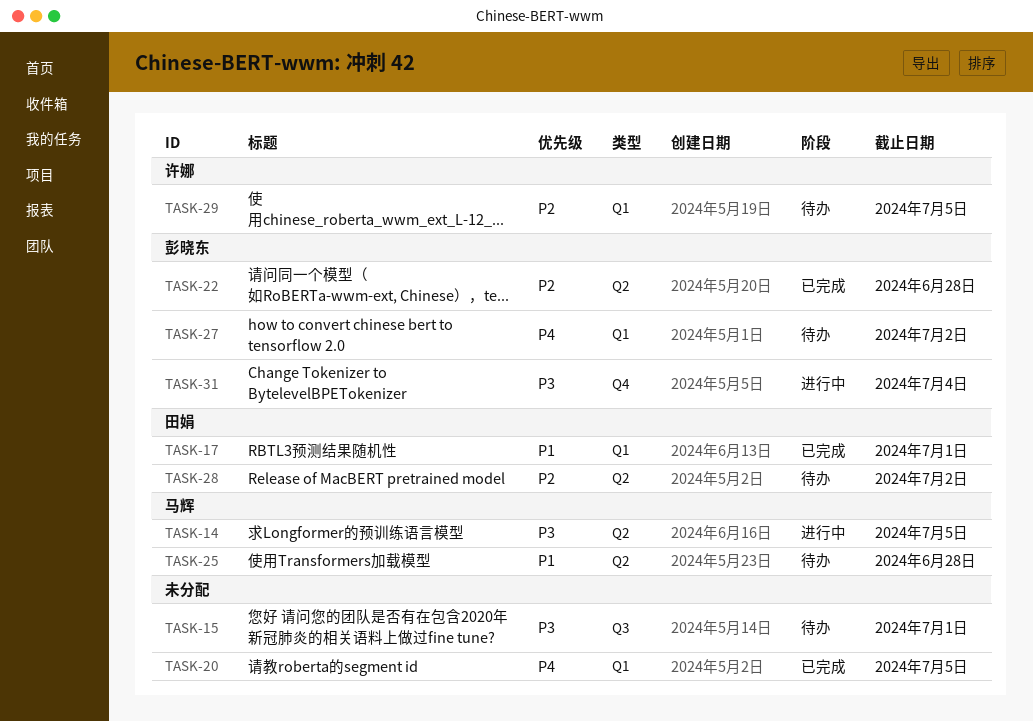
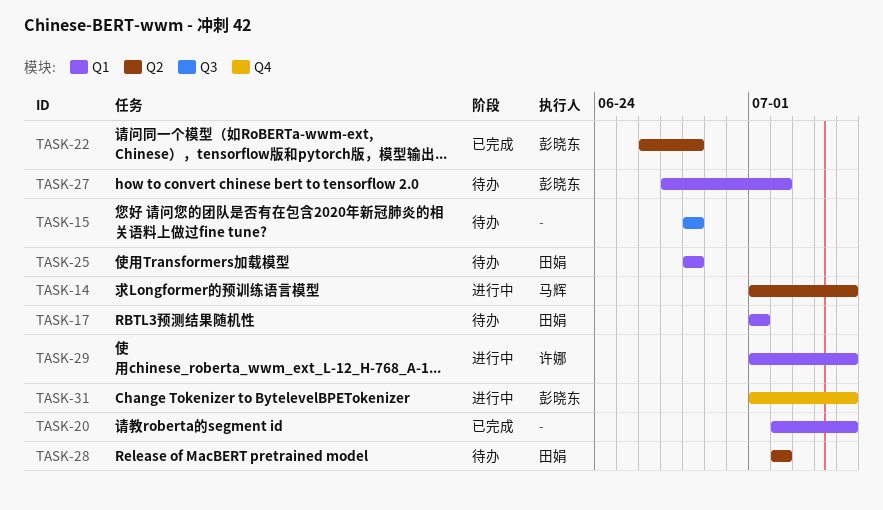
TASK-15, due: Jul 1 -> Jun 28
TASK-17, status: 已完成 -> 待办
TASK-25, owner: 马辉 -> 田娟
TASK-25, label: Q2 -> Q1
TASK-29, status: 待办 -> 进行中
TASK-31, due: Jul 4 -> Jul 5

